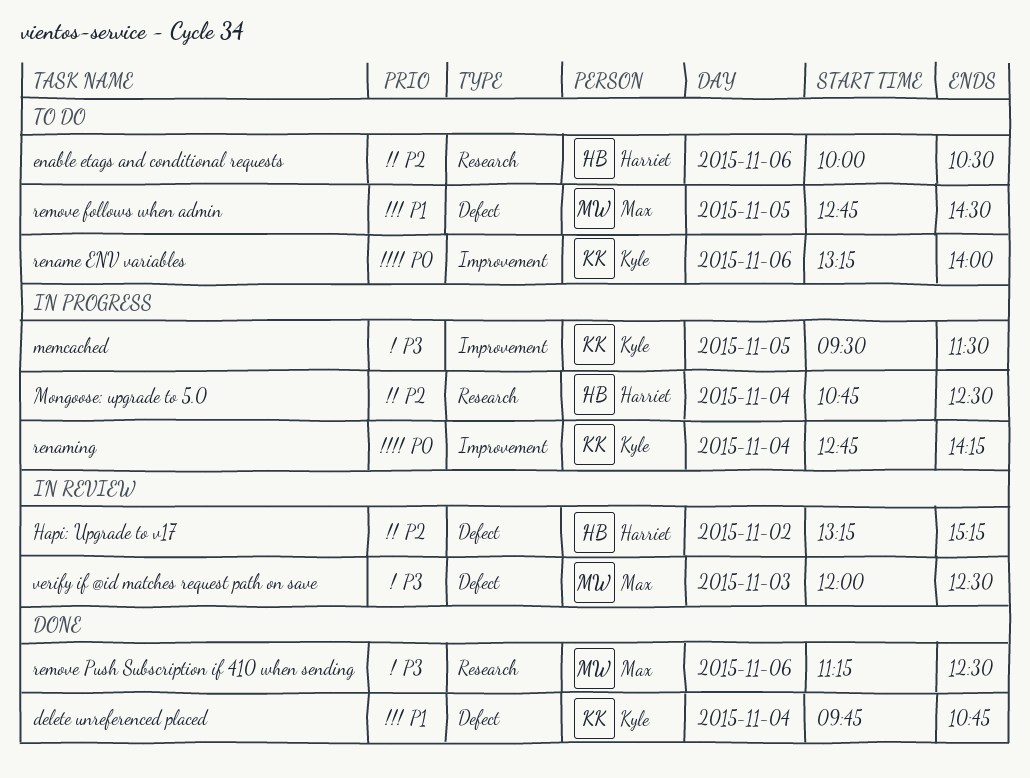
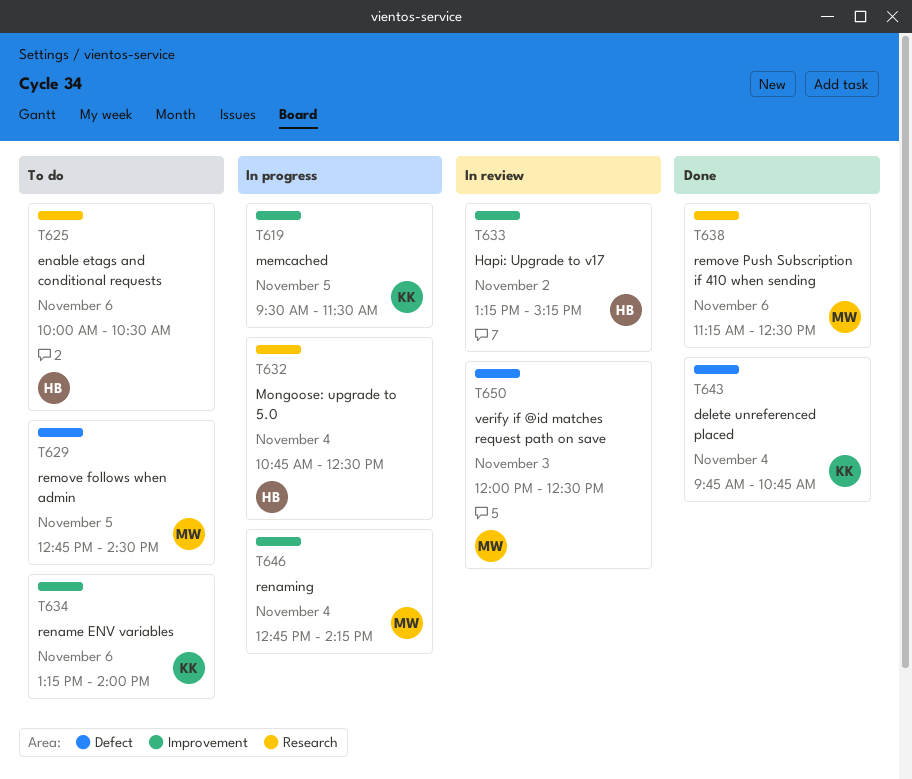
Hapi: Upgrade to v17, label: Defect -> Improvement
renaming, owner: Kyle -> Max

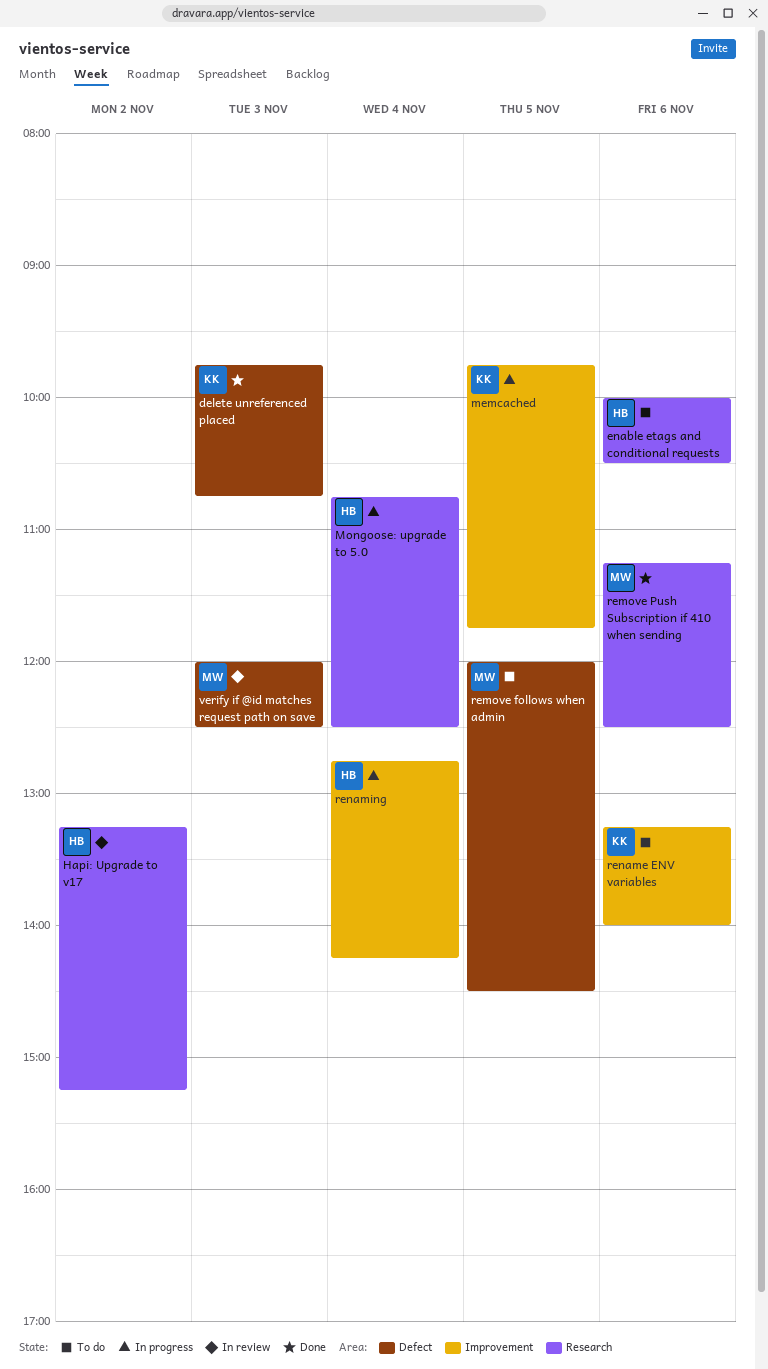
delete unreferenced placed, day: Nov 4 -> Nov 3
Hapi: Upgrade to v17, label: Improvement -> Research
memcached, begins: 09:30 -> 09:45
memcached, ends: 11:30 -> 11:45
remove follows when admin, begins: 12:45 -> 12:00
renaming, owner: MW -> HB

